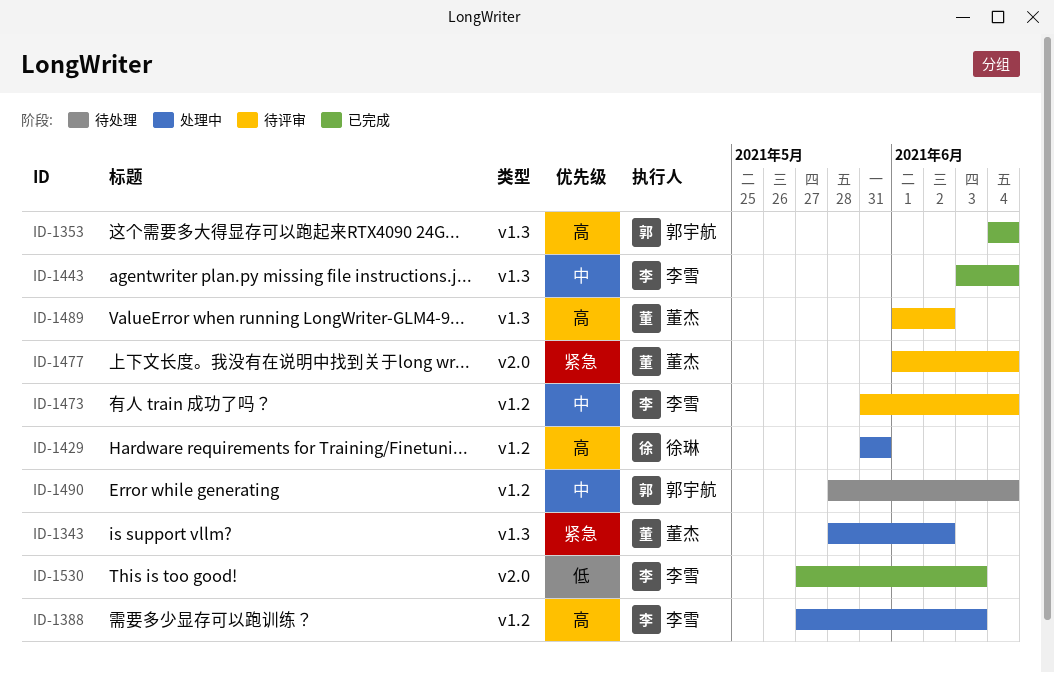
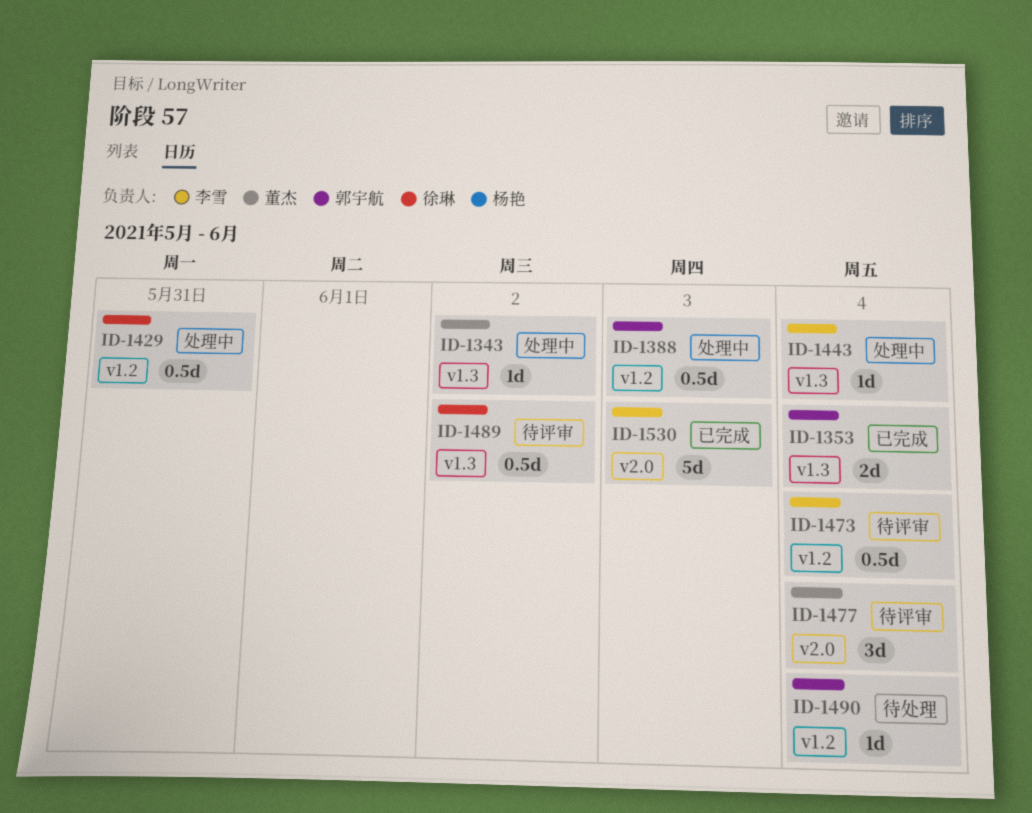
ID-1388, owner: 李雪 -> 郭宇航
ID-1443, status: 已完成 -> 处理中
ID-1489, owner: 董杰 -> 徐琳

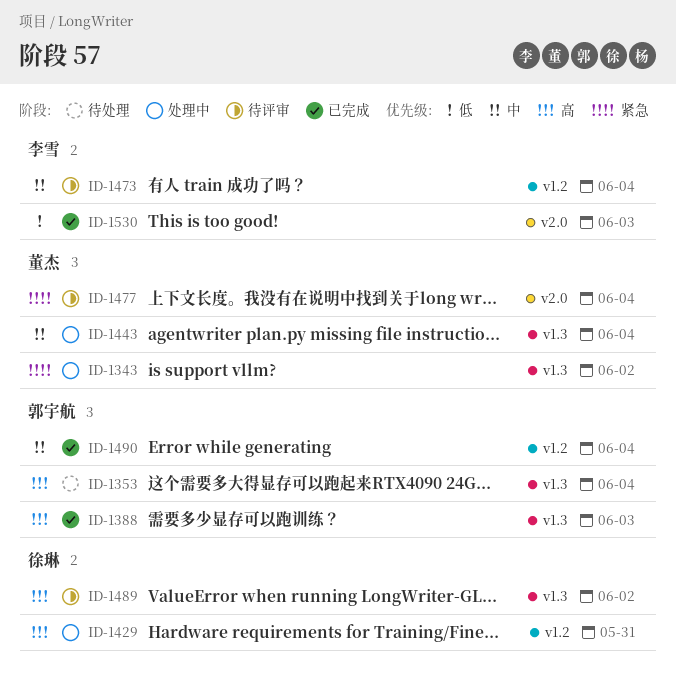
ID-1353, status: 已完成 -> 待处理
ID-1388, status: 处理中 -> 已完成
ID-1388, label: v1.2 -> v1.3
ID-1443, owner: 李雪 -> 董杰
ID-1490, status: 待处理 -> 已完成

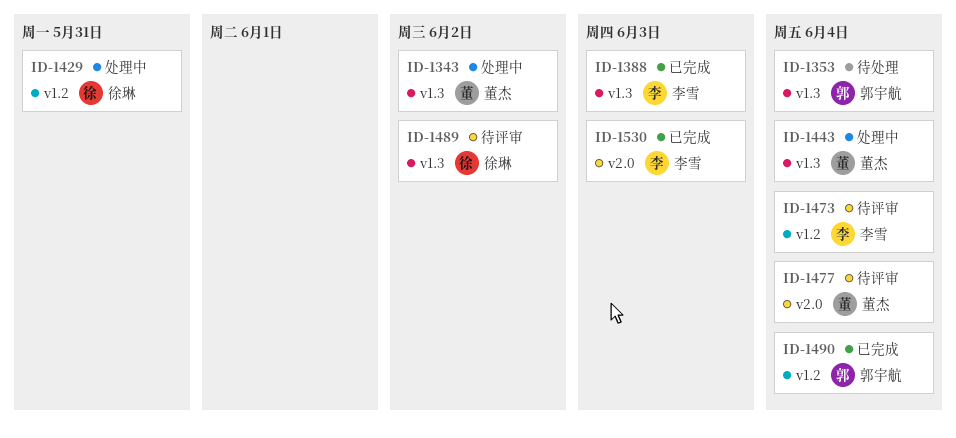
ID-1388, owner: 郭宇航 -> 李雪

